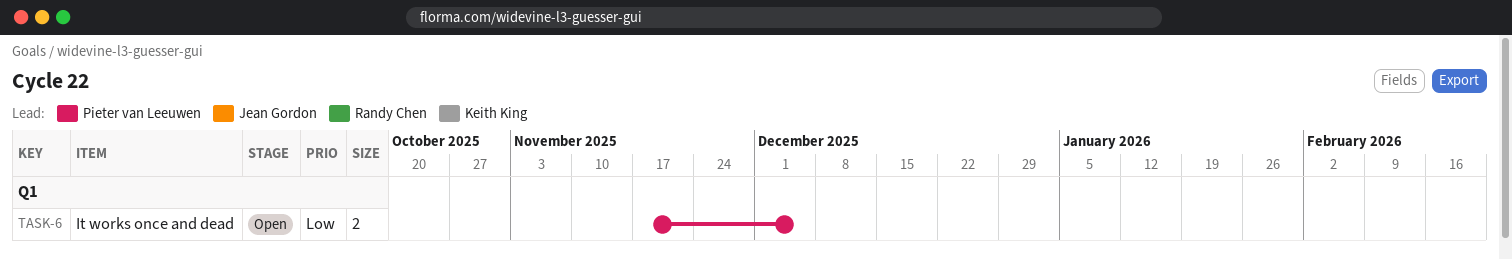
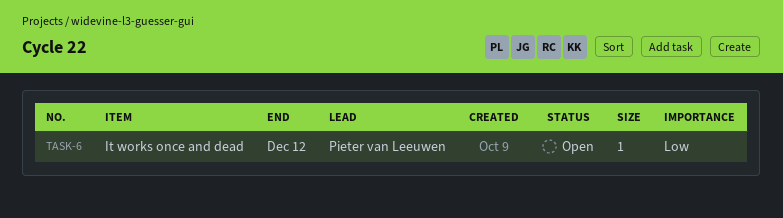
TASK-6, estimate: 2 -> 1
TASK-6, due: Dec 5 -> Dec 12

